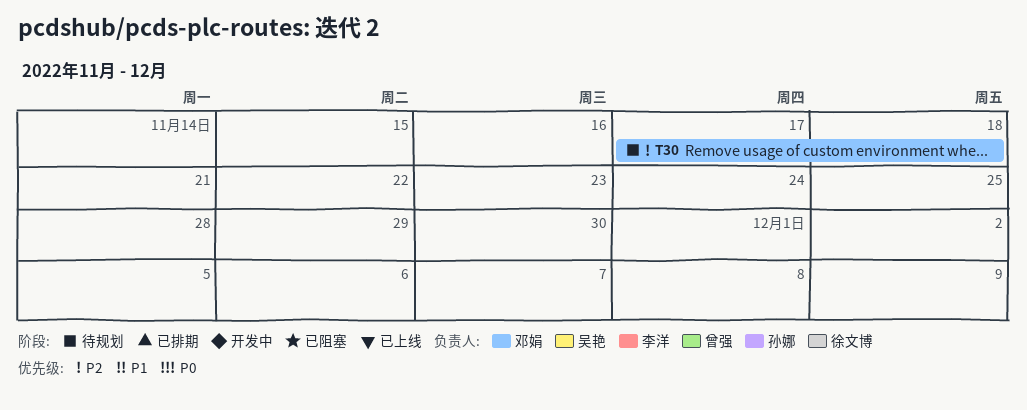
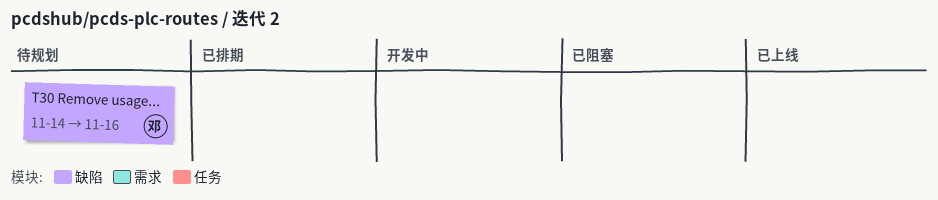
T30, start: Nov 17 -> Nov 14
T30, due: Nov 18 -> Nov 16

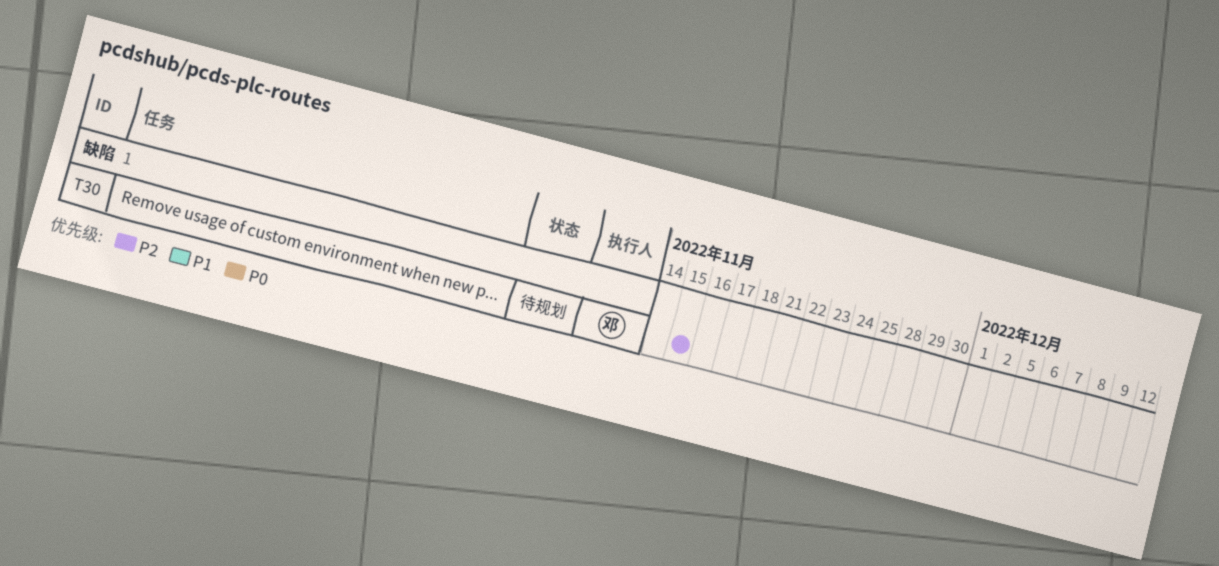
T30, start: Nov 14 -> Nov 15
T30, due: Nov 16 -> Nov 15

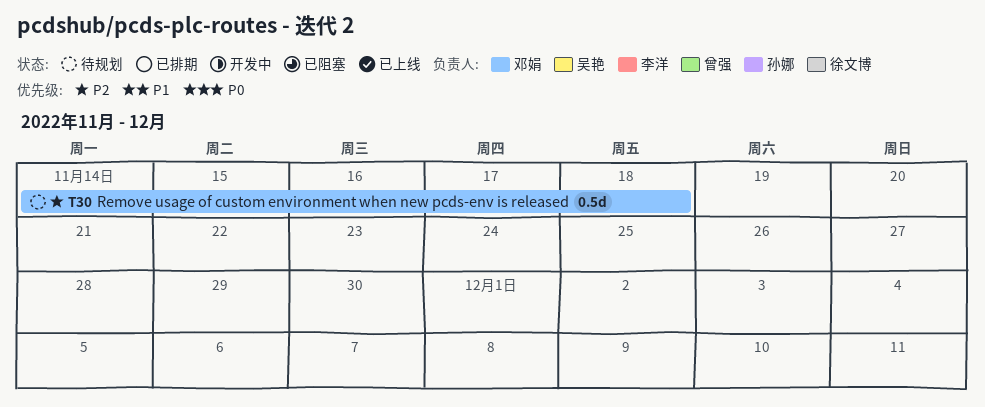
T30, start: Nov 15 -> Nov 14
T30, due: Nov 15 -> Nov 18

